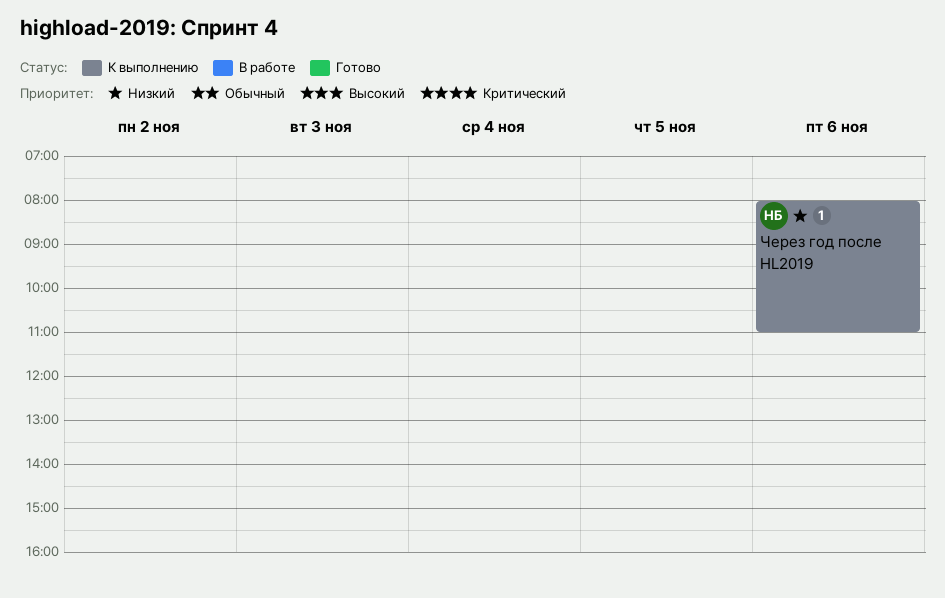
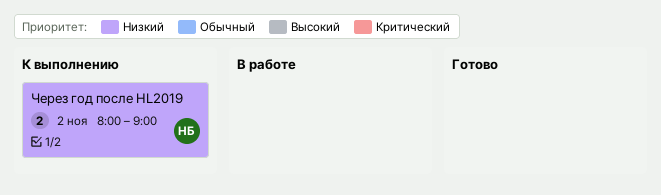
Через год после HL2019, estimate: 1 -> 2
Через год после HL2019, day: Nov 6 -> Nov 2
Через год после HL2019, ends: 11:00 -> 09:00

